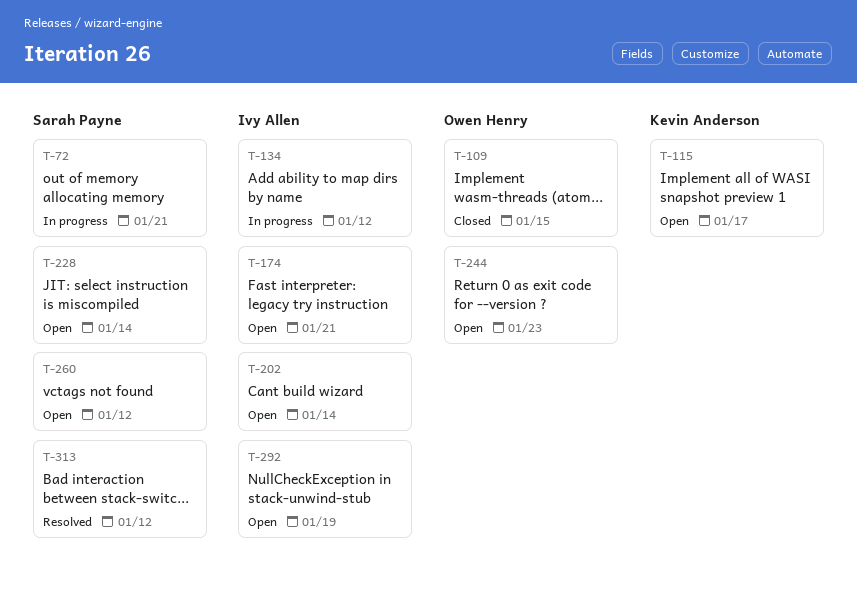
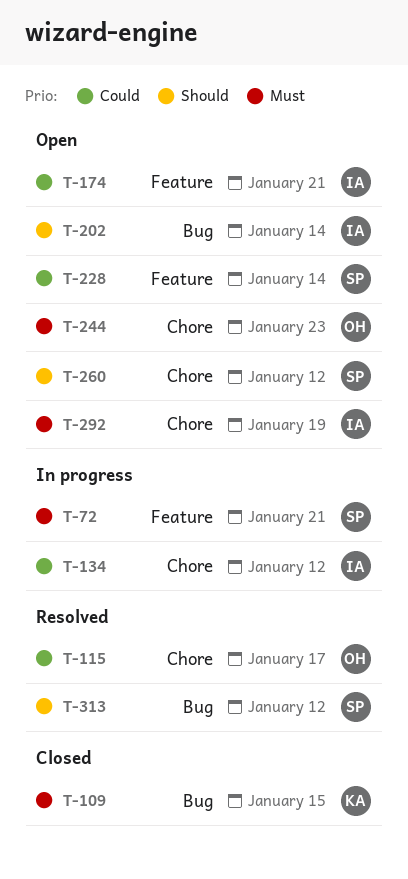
T-109, owner: Owen Henry -> Kevin Anderson
T-115, status: Open -> Resolved
T-115, owner: Kevin Anderson -> Owen Henry

